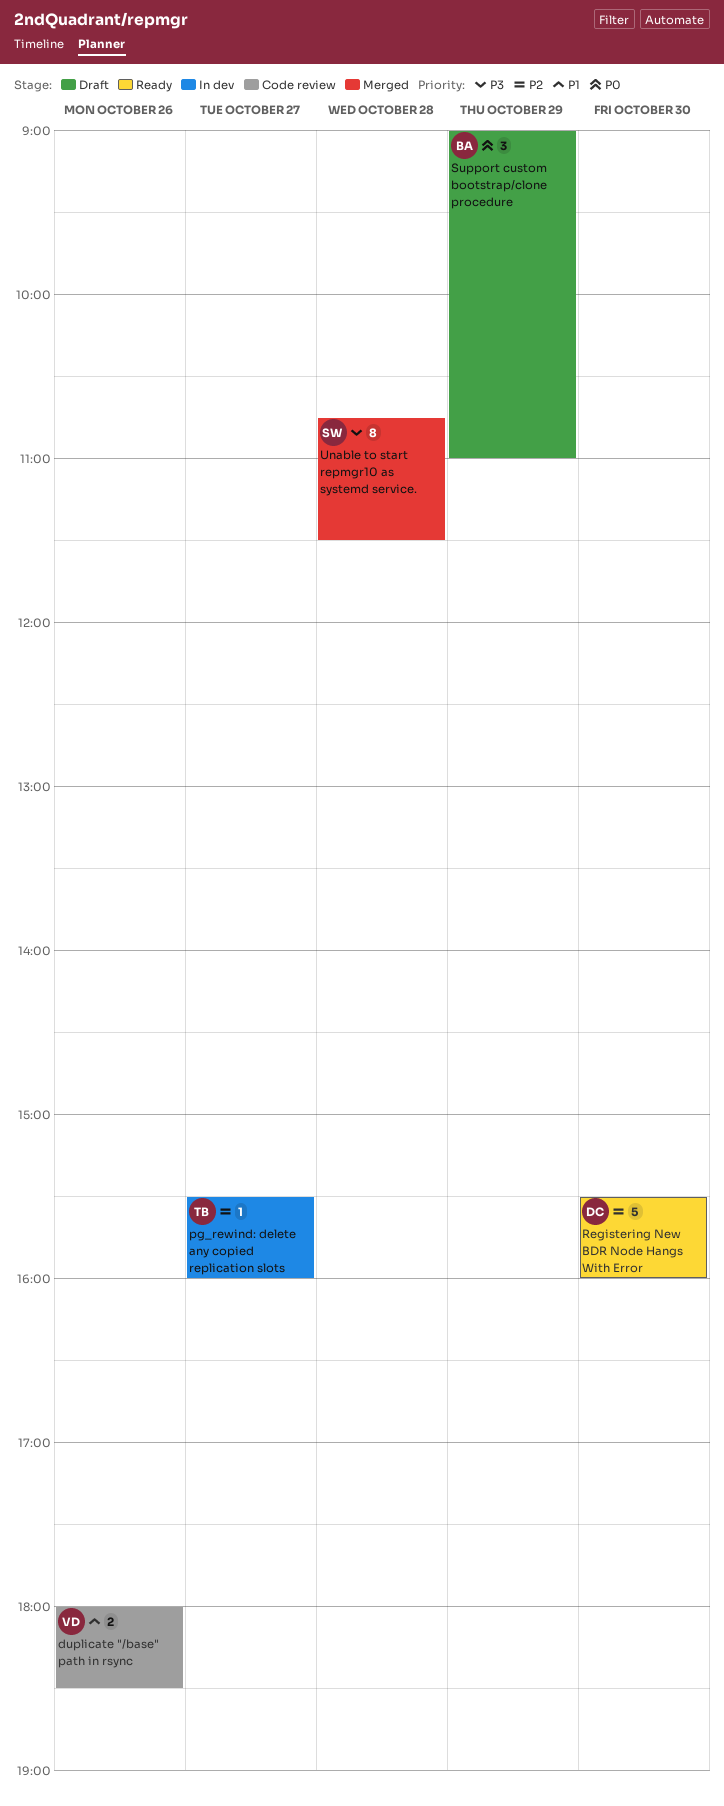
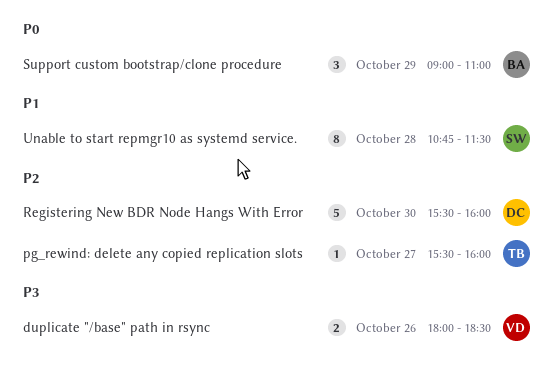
duplicate "/base" path in rsync, priority: P1 -> P3
Unable to start repmgr10 as systemd service., priority: P3 -> P1

